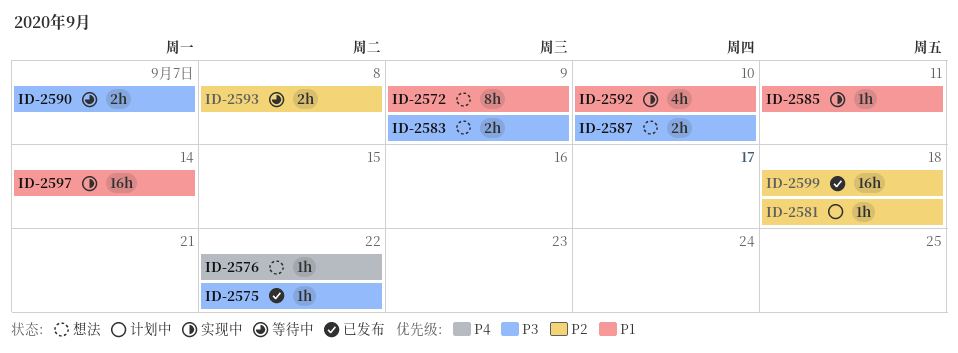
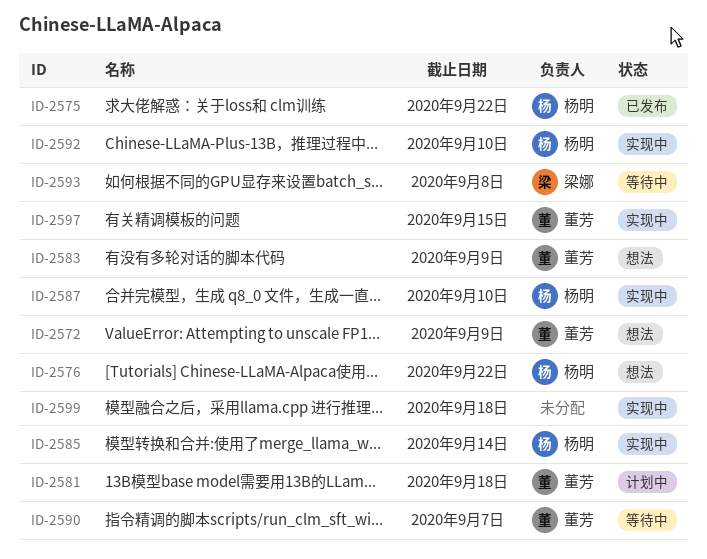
ID-2585, due: Sep 11 -> Sep 14
ID-2587, status: 想法 -> 实现中
ID-2597, due: Sep 14 -> Sep 15
ID-2599, status: 已发布 -> 实现中

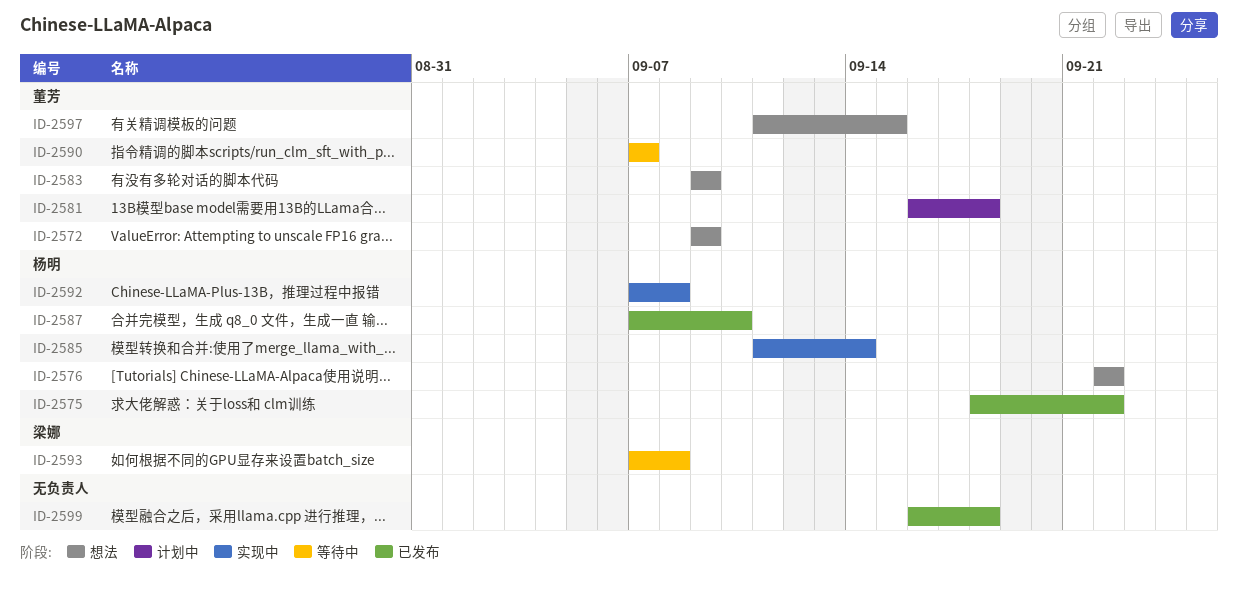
ID-2587, status: 实现中 -> 已发布
ID-2592, due: Sep 10 -> Sep 8
ID-2597, status: 实现中 -> 想法
ID-2599, status: 实现中 -> 已发布

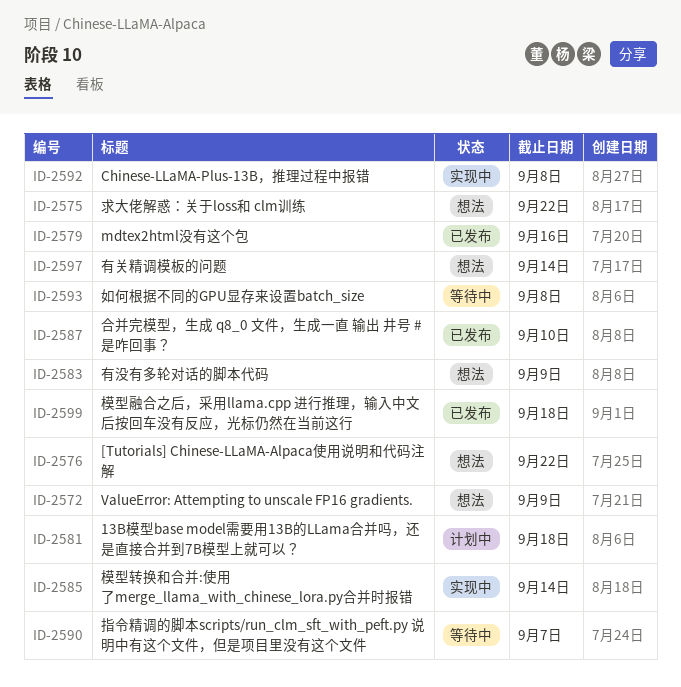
ID-2575, status: 已发布 -> 想法
ID-2579: none -> present
ID-2597, due: Sep 15 -> Sep 14

